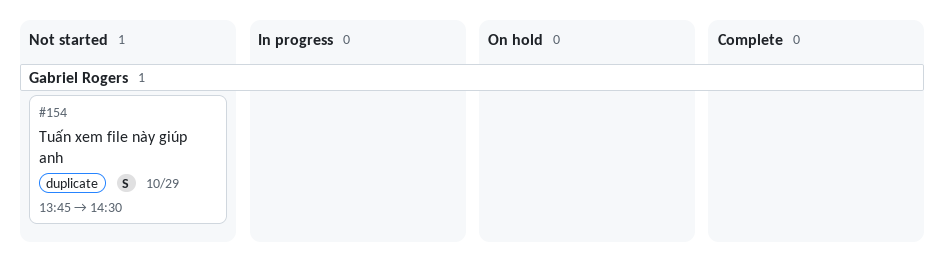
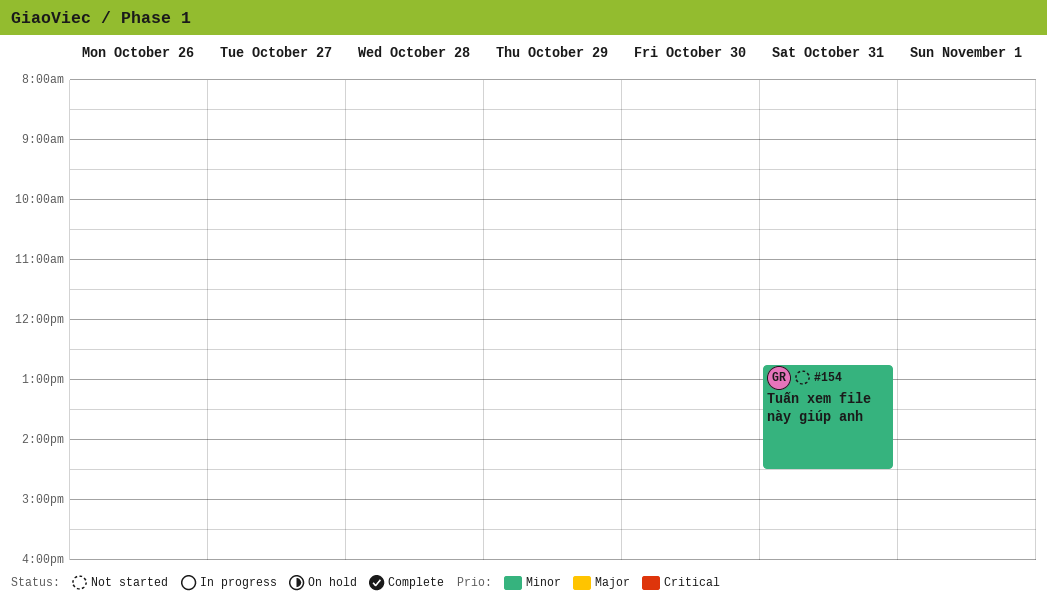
#154, day: Oct 29 -> Oct 31
#154, begins: 13:45 -> 12:45

